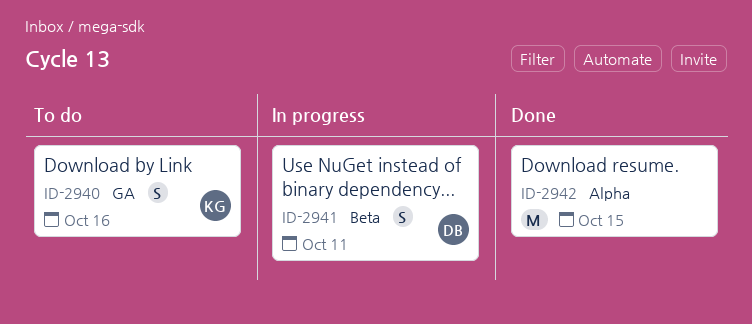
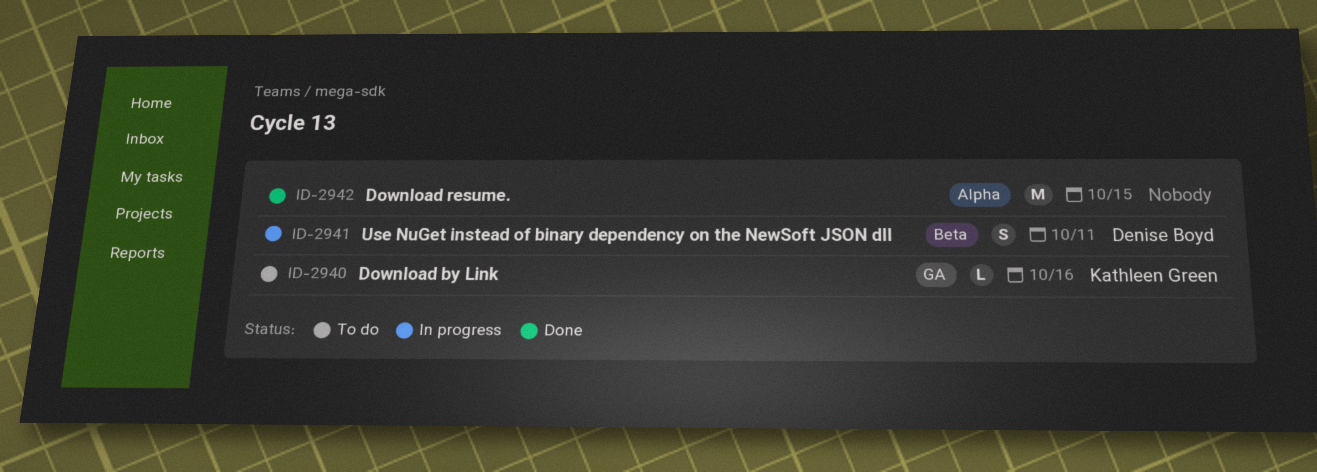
ID-2940, estimate: S -> L

